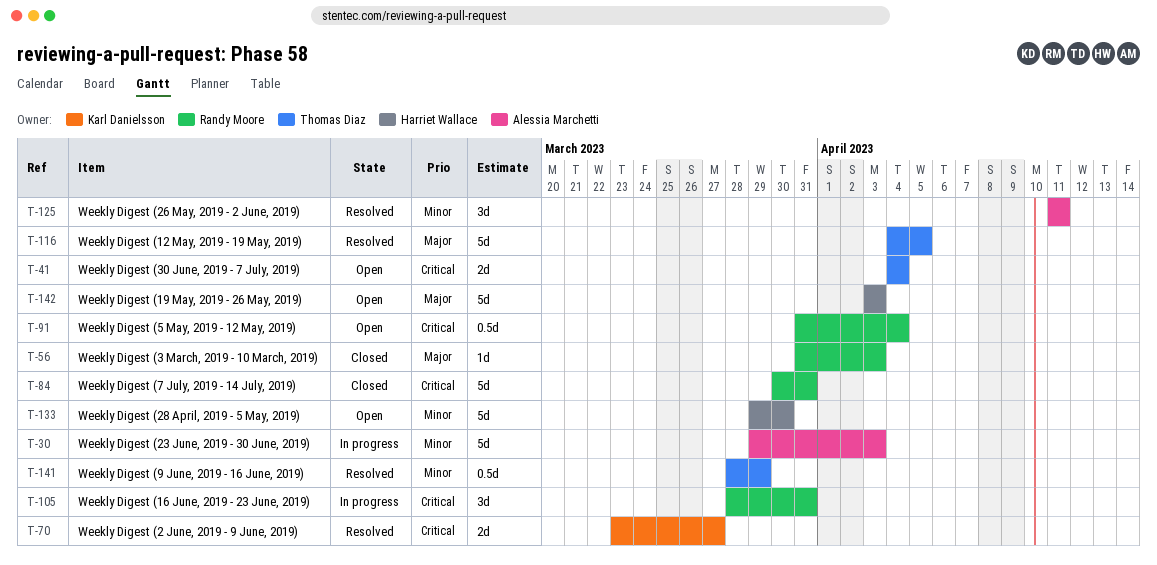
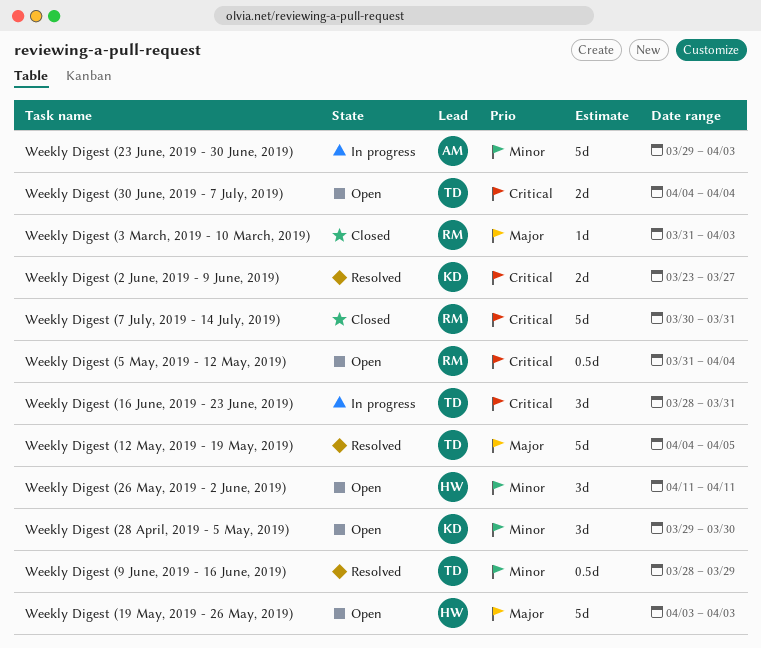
Weekly Digest (16 June, 2019 - 23 June, 2019), owner: Randy Moore -> Thomas Diaz
Weekly Digest (26 May, 2019 - 2 June, 2019), status: Resolved -> Open
Weekly Digest (26 May, 2019 - 2 June, 2019), owner: Alessia Marchetti -> Harriet Wallace
Weekly Digest (28 April, 2019 - 5 May, 2019), owner: Harriet Wallace -> Karl Danielsson
Weekly Digest (28 April, 2019 - 5 May, 2019), estimate: 5d -> 3d

